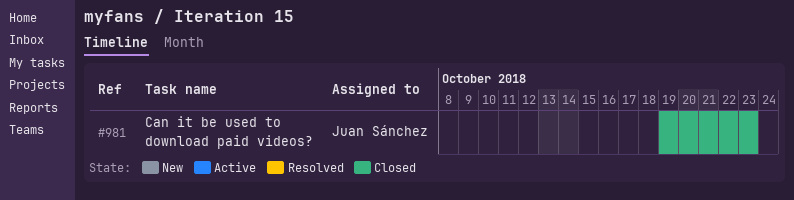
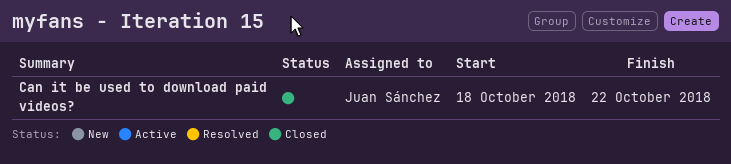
Can it be used to download paid videos?, start: Oct 19 -> Oct 18
Can it be used to download paid videos?, due: Oct 23 -> Oct 22

